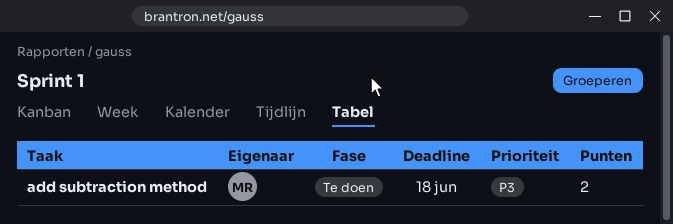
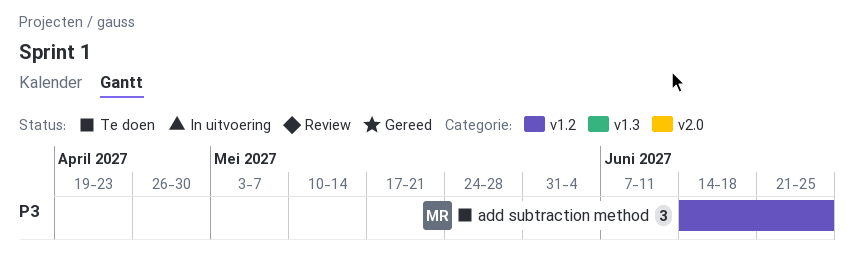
add subtraction method, estimate: 2 -> 3
add subtraction method, due: Jun 18 -> Jun 25

